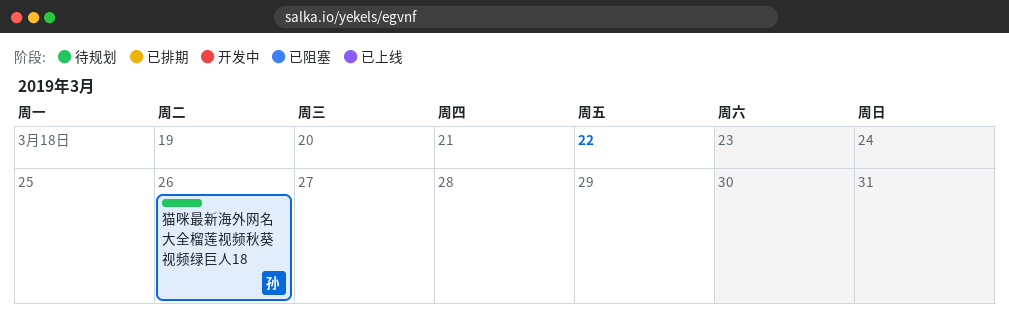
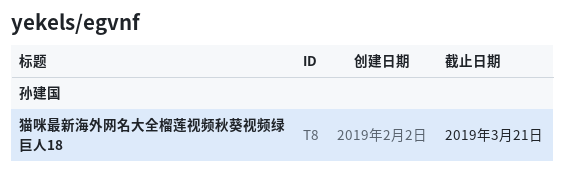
猫咪最新海外网名大全榴莲视频秋葵视频绿巨人18, due: Mar 26 -> Mar 21

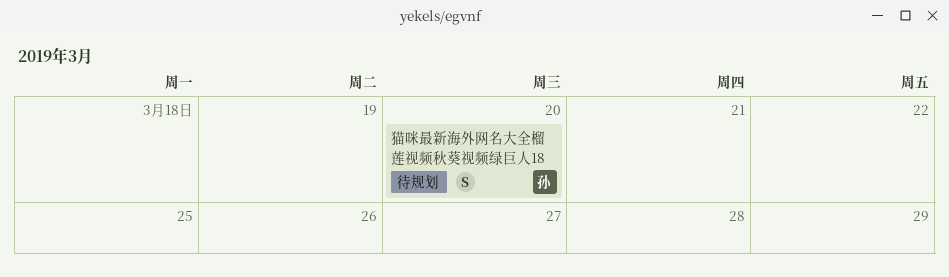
猫咪最新海外网名大全榴莲视频秋葵视频绿巨人18, due: Mar 21 -> Mar 20

